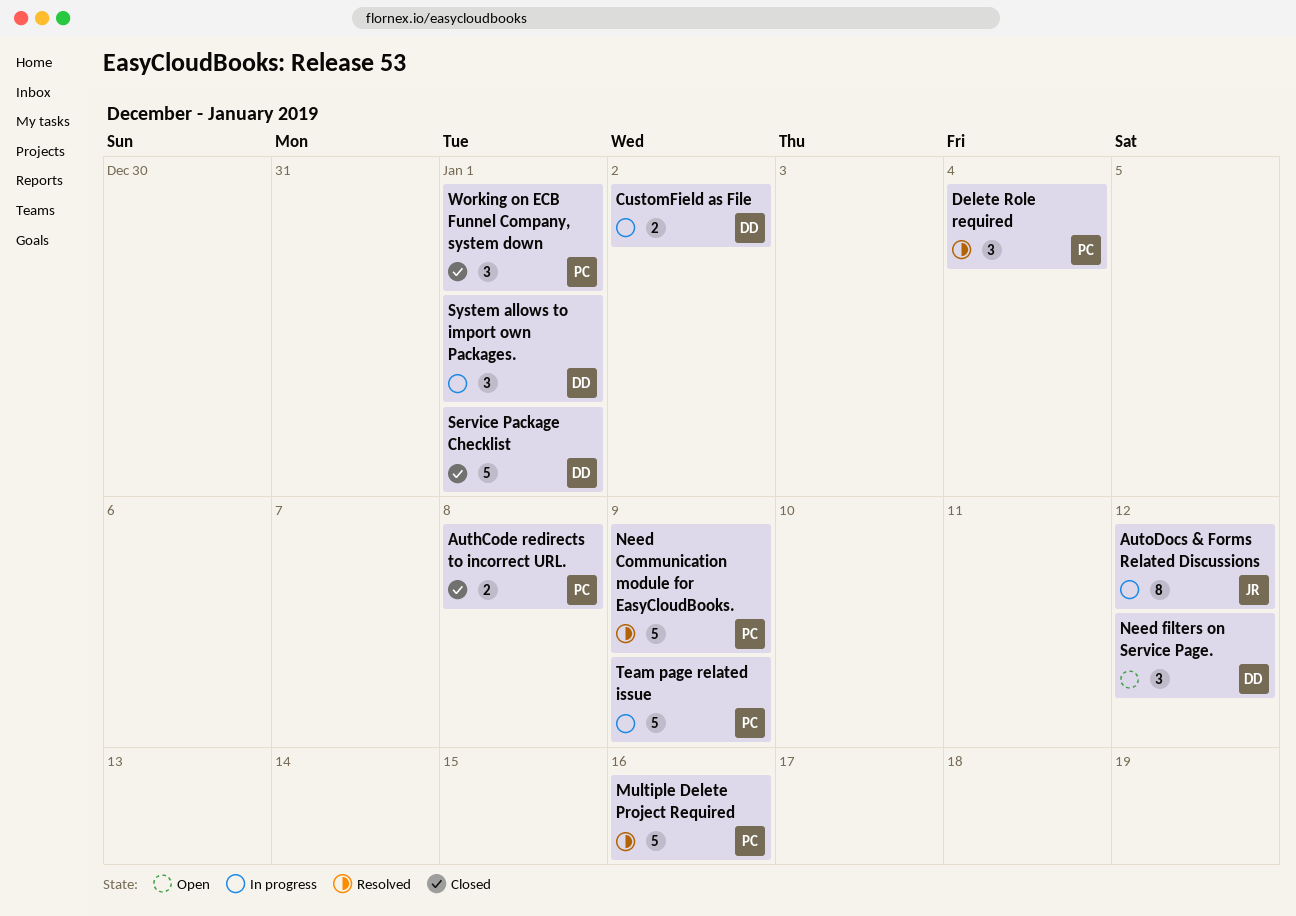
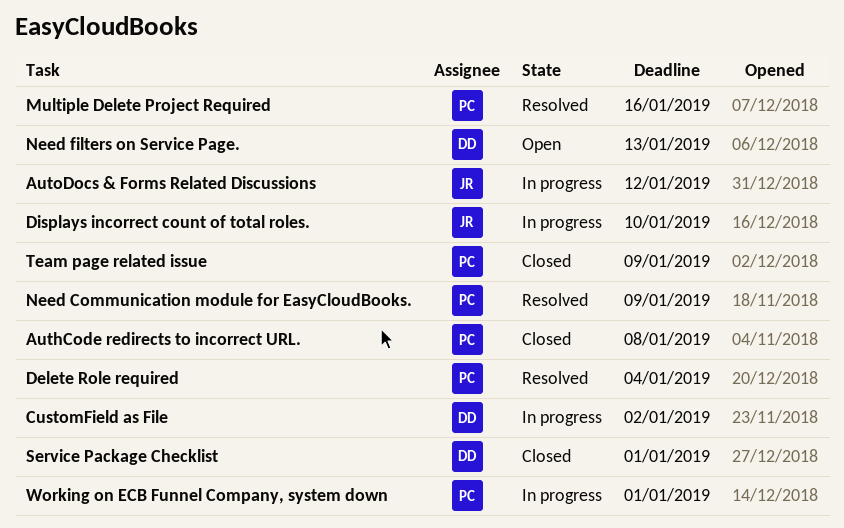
Displays incorrect count of total roles.: none -> present
Need filters on Service Page., due: Jan 12 -> Jan 13
System allows to import own Packages.: present -> none
Team page related issue, status: In progress -> Closed
Working on ECB Funnel Company, system down, status: Closed -> In progress

